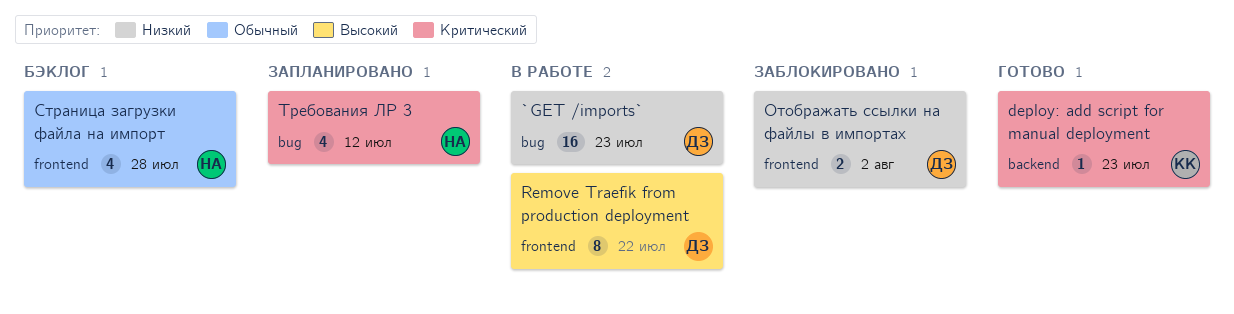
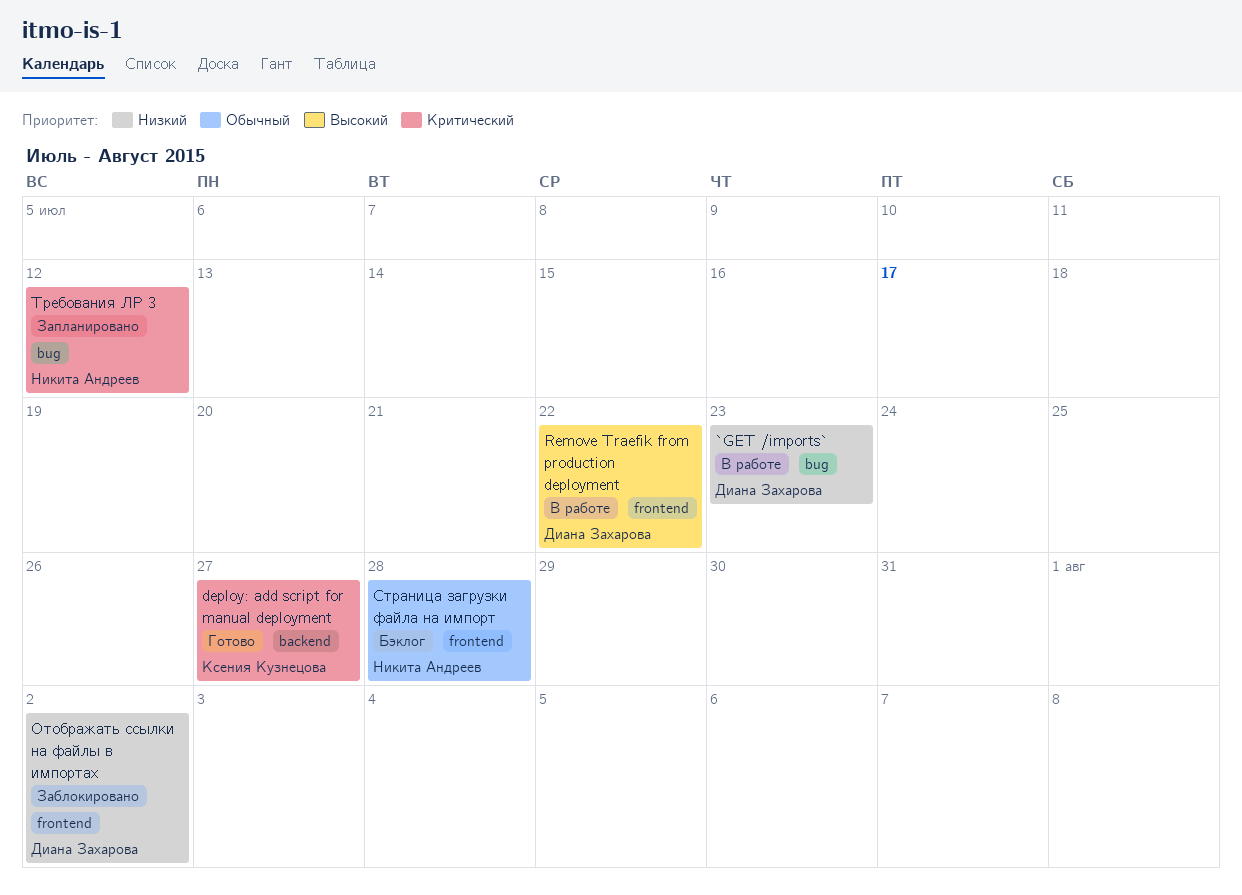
deploy: add script for manual deployment, due: Jul 23 -> Jul 27

